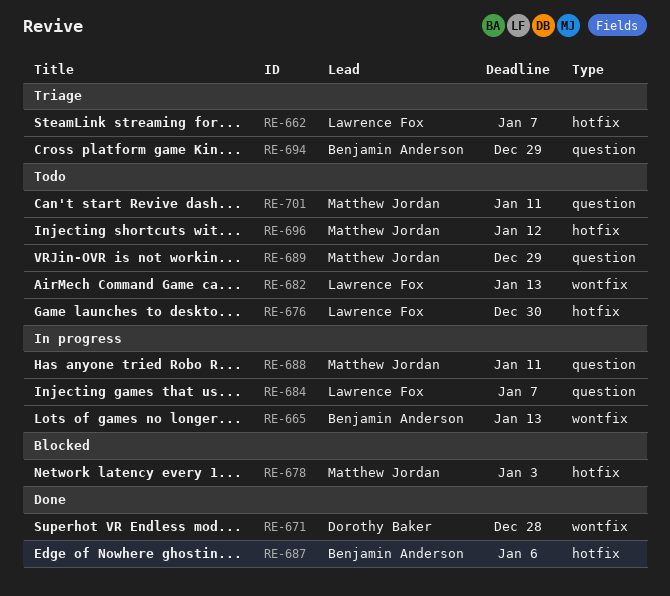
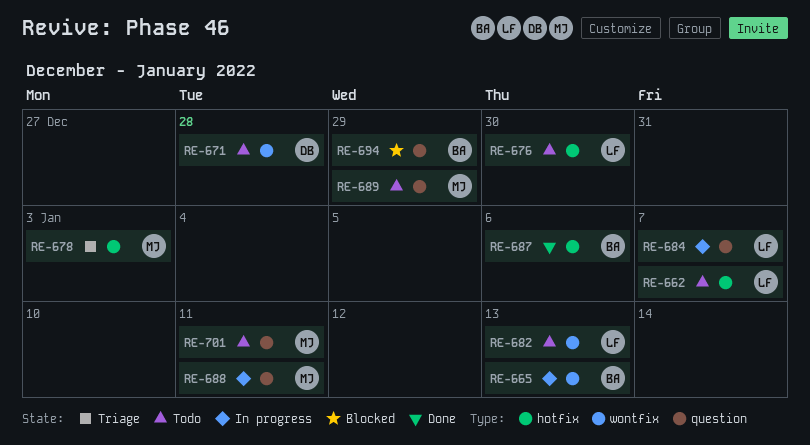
RE-662, status: Triage -> Todo
RE-671, status: Done -> Todo
RE-678, status: Blocked -> Triage
RE-694, status: Triage -> Blocked
RE-696: present -> none

